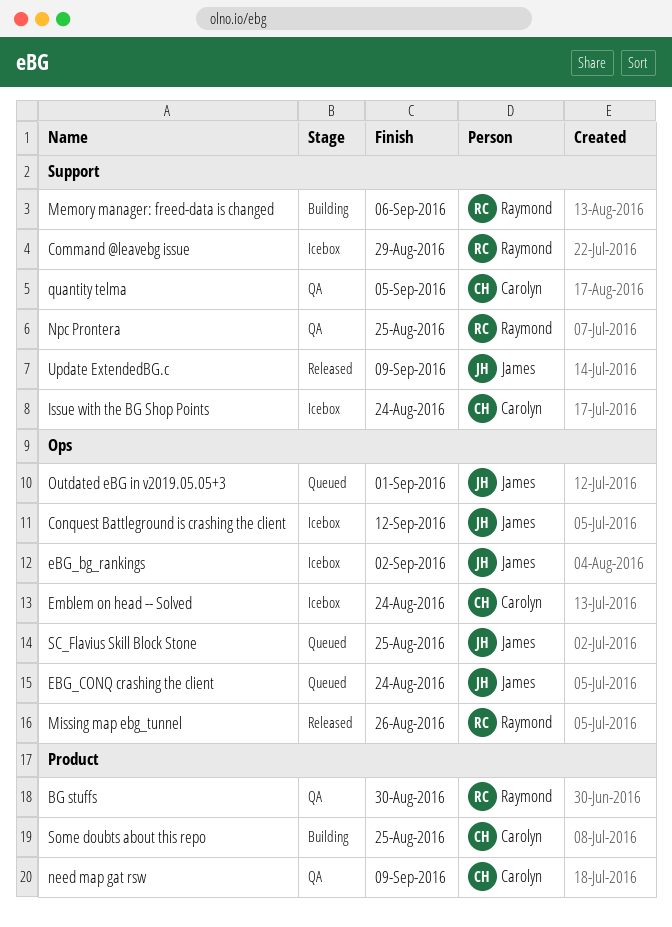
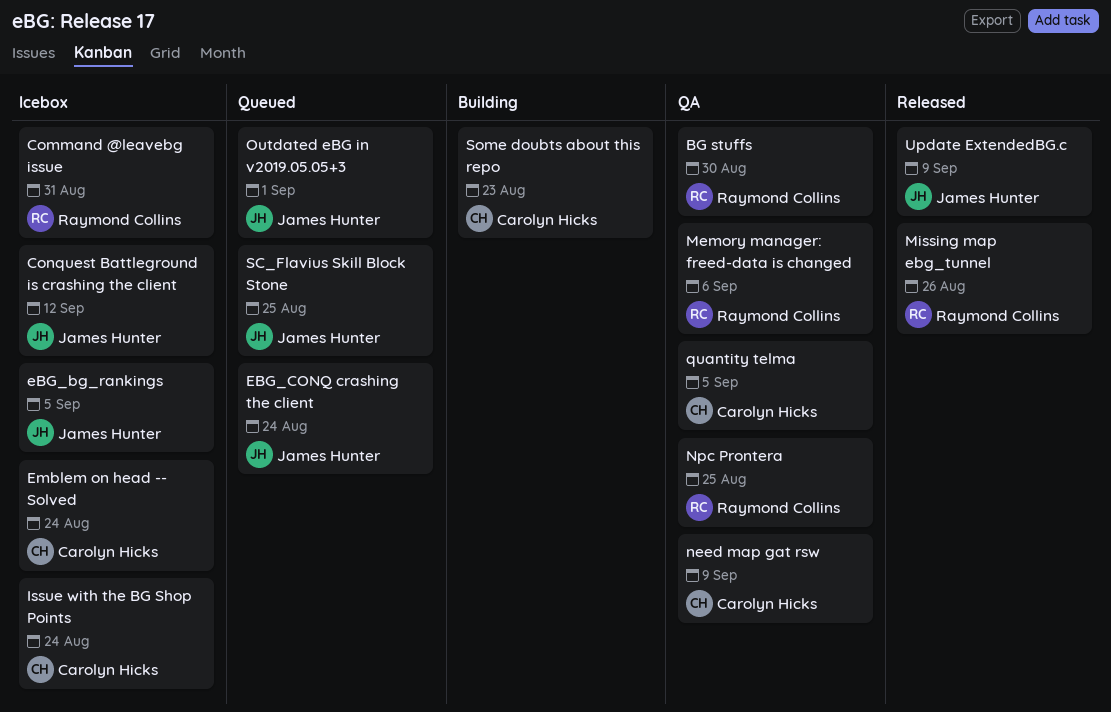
Command @leavebg issue, due: Aug 29 -> Aug 31
eBG_bg_rankings, due: Sep 2 -> Sep 5
Memory manager: freed-data is changed, status: Building -> QA
Some doubts about this repo, due: Aug 25 -> Aug 23

